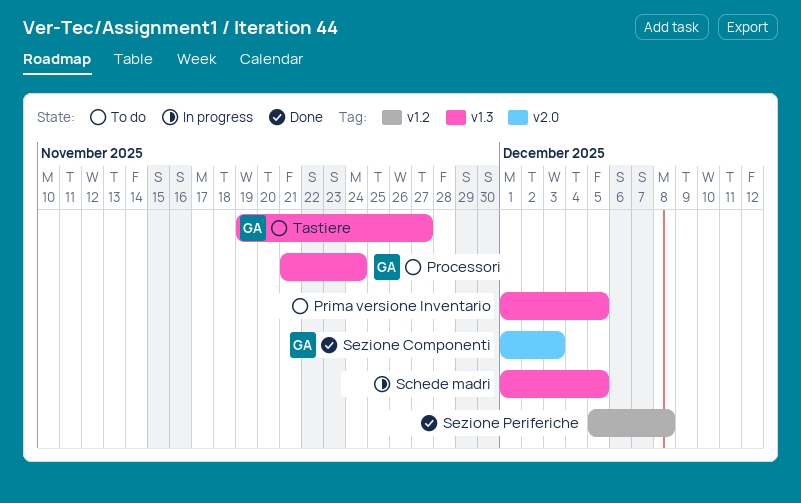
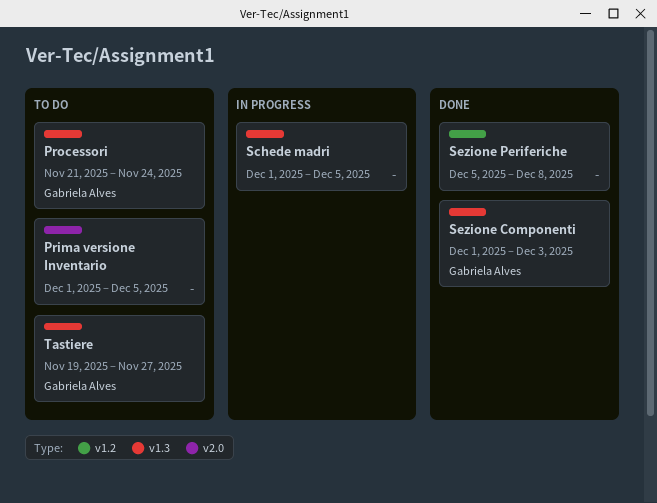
Prima versione Inventario, label: v1.3 -> v2.0
Sezione Componenti, label: v2.0 -> v1.3

